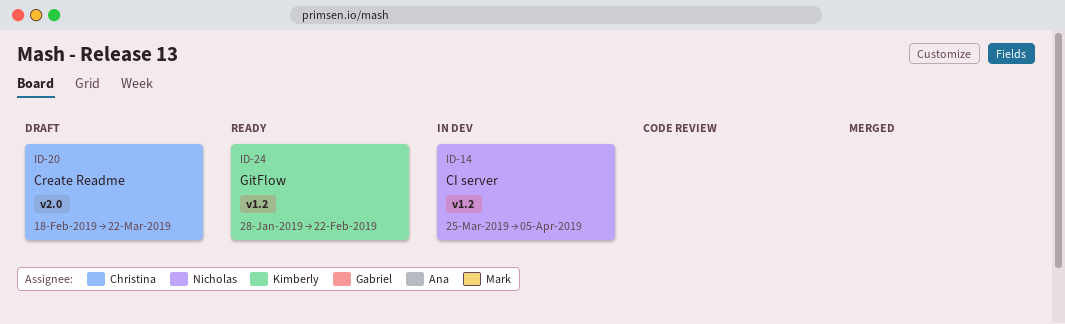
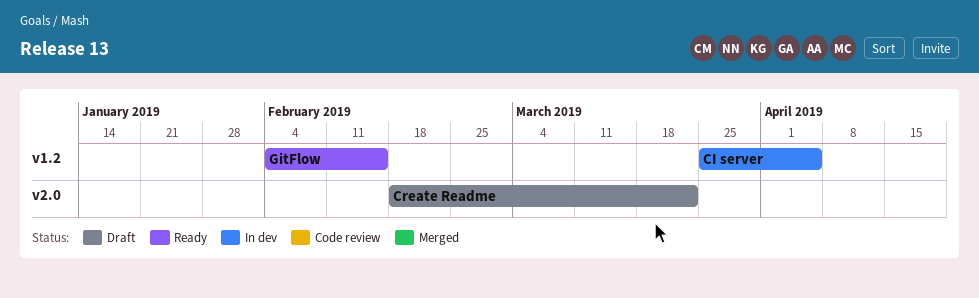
GitFlow, start: Jan 28 -> Feb 4
GitFlow, due: Feb 22 -> Feb 15

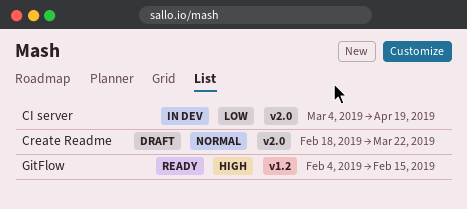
CI server, label: v1.2 -> v2.0
CI server, start: Mar 25 -> Mar 4
CI server, due: Apr 5 -> Apr 19

